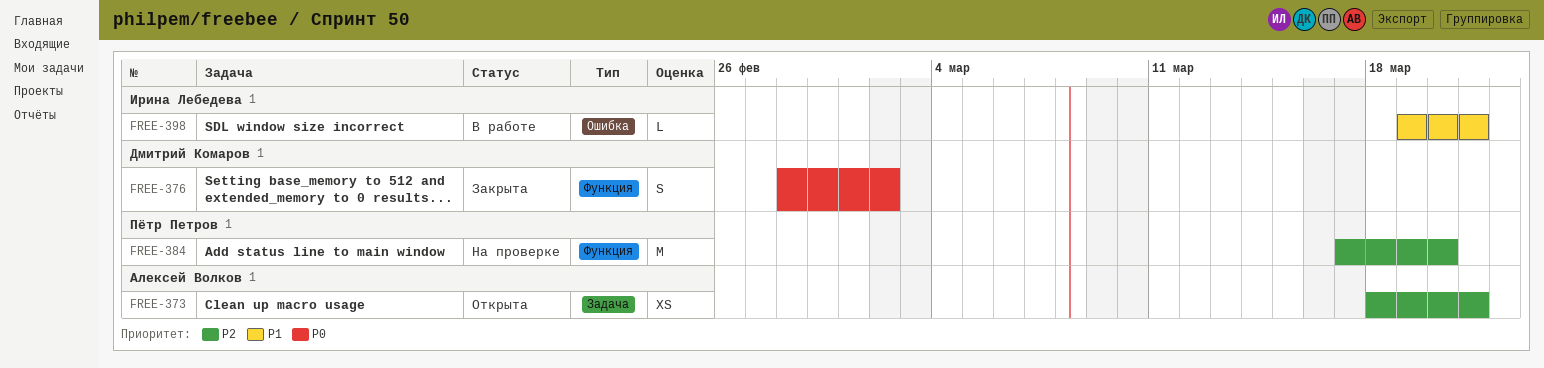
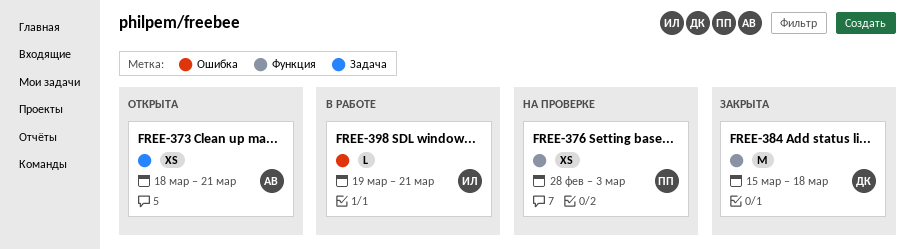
FREE-376, status: Закрыта -> На проверке
FREE-376, owner: Дмитрий Комаров -> Пётр Петров
FREE-376, estimate: S -> XS
FREE-376, due: Mar 2 -> Mar 3
FREE-384, status: На проверке -> Закрыта
FREE-384, owner: Пётр Петров -> Дмитрий Комаров
FREE-384, start: Mar 17 -> Mar 15
FREE-384, due: Mar 20 -> Mar 18

